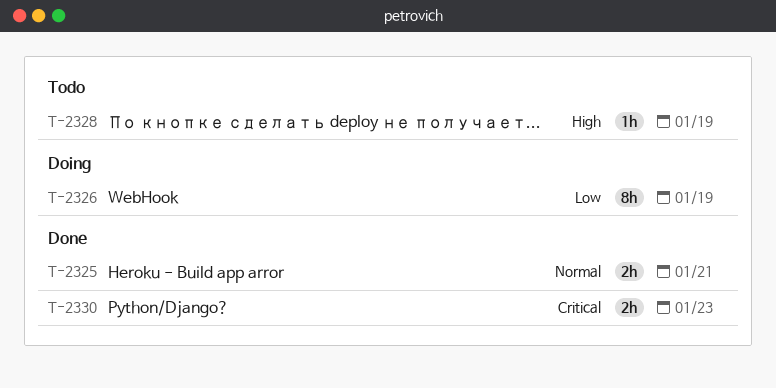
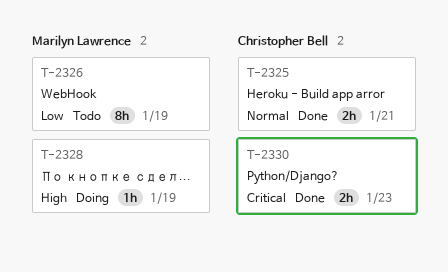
T-2326, status: Doing -> Todo
T-2328, status: Todo -> Doing

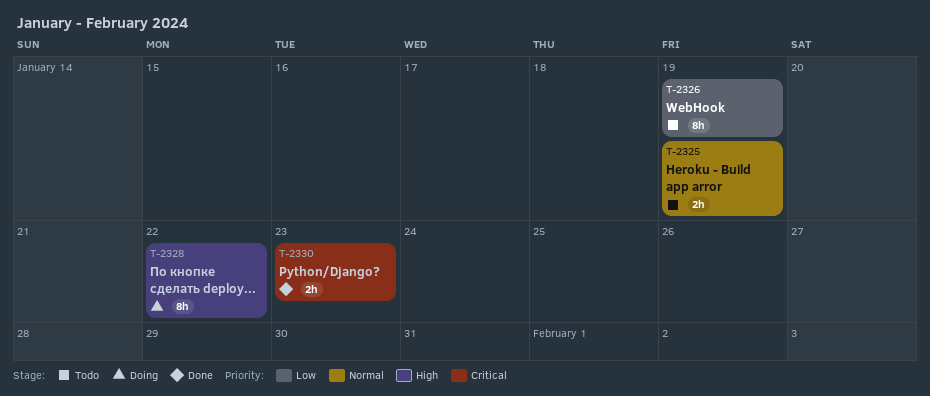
T-2325, status: Done -> Todo
T-2325, due: Jan 21 -> Jan 19
T-2328, estimate: 1h -> 8h
T-2328, due: Jan 19 -> Jan 22

